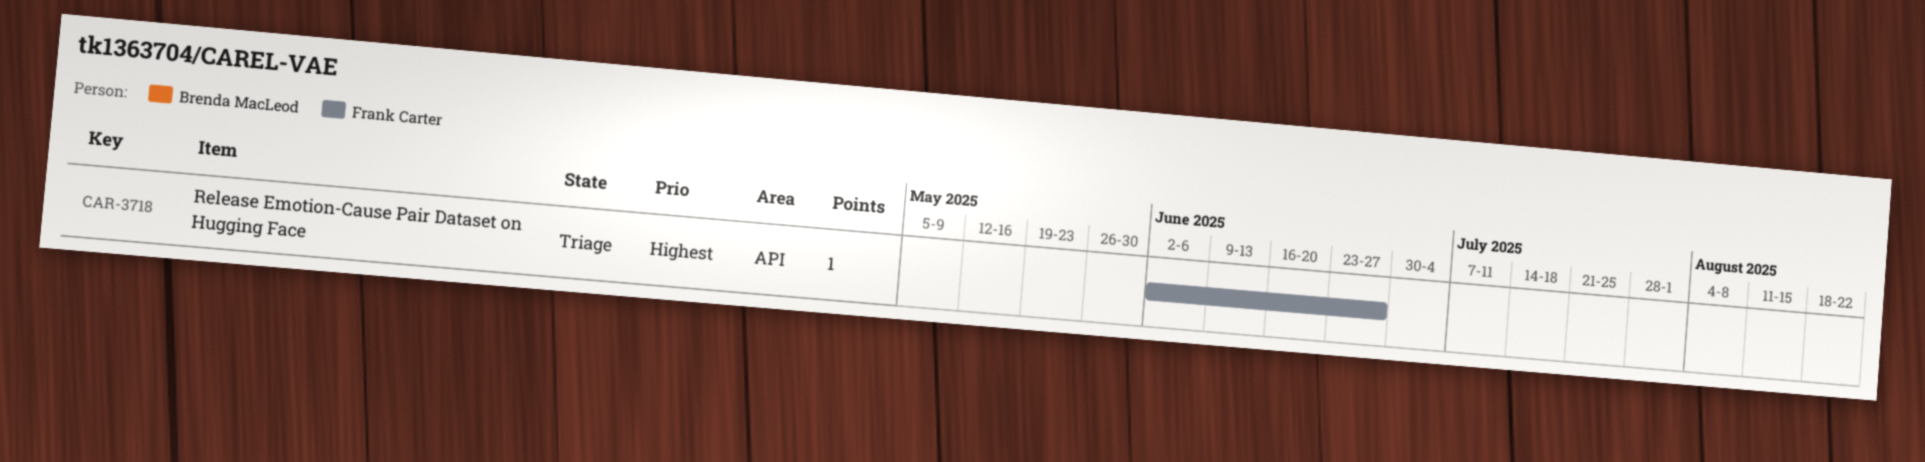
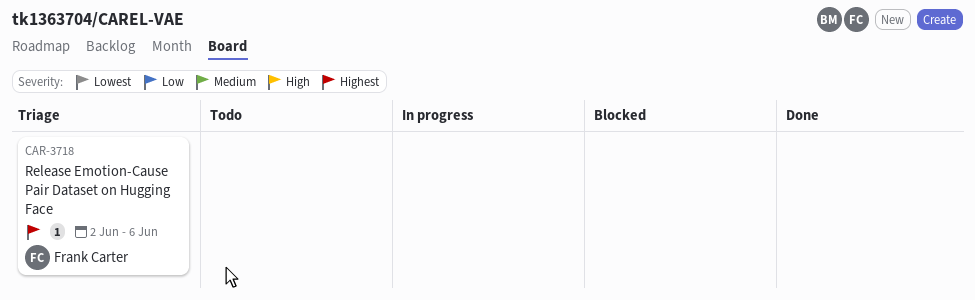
CAR-3718, due: Jun 27 -> Jun 6

